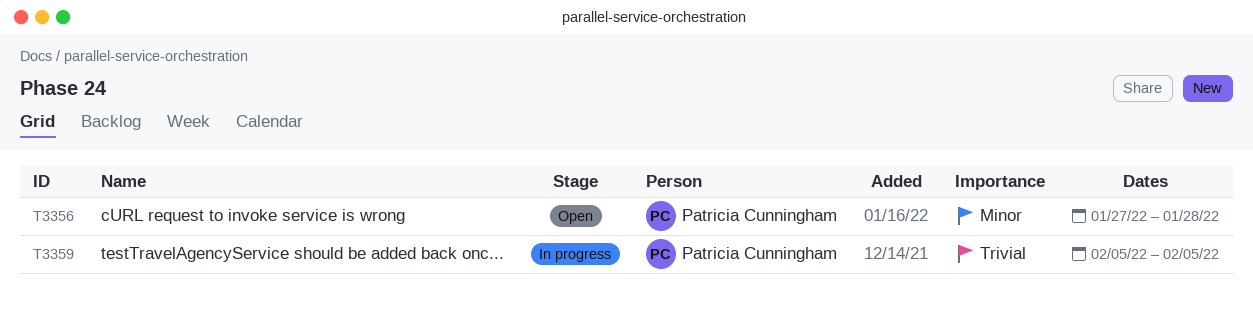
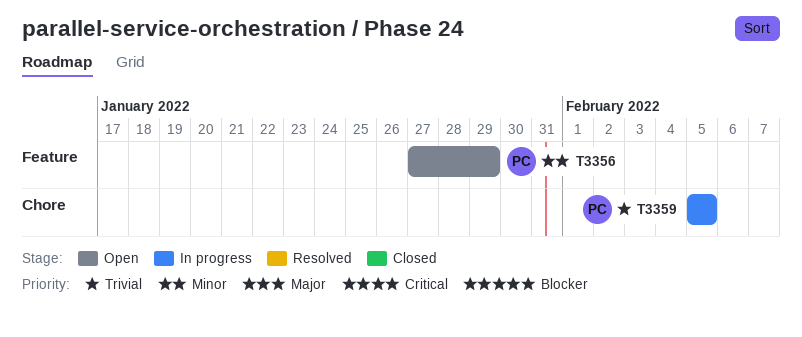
T3356, due: Jan 28 -> Jan 29

